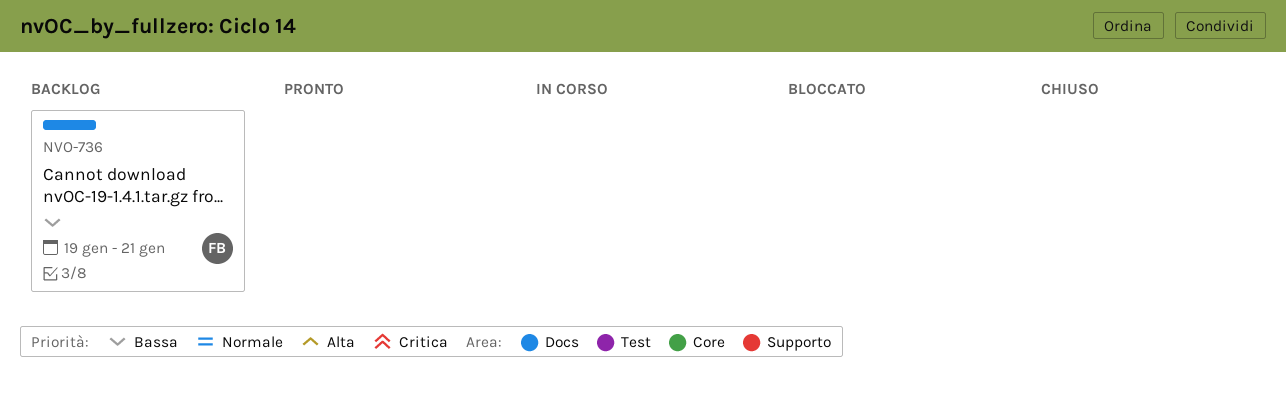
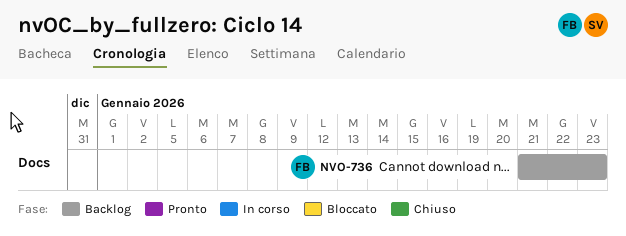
NVO-736, start: Jan 19 -> Jan 21
NVO-736, due: Jan 21 -> Jan 23

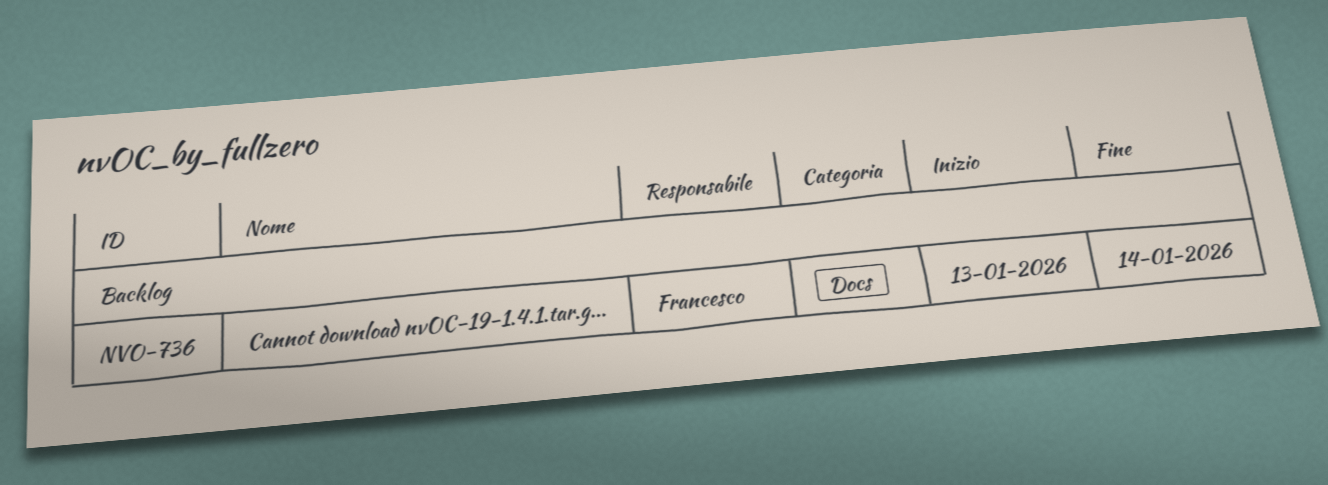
NVO-736, start: Jan 21 -> Jan 13
NVO-736, due: Jan 23 -> Jan 14

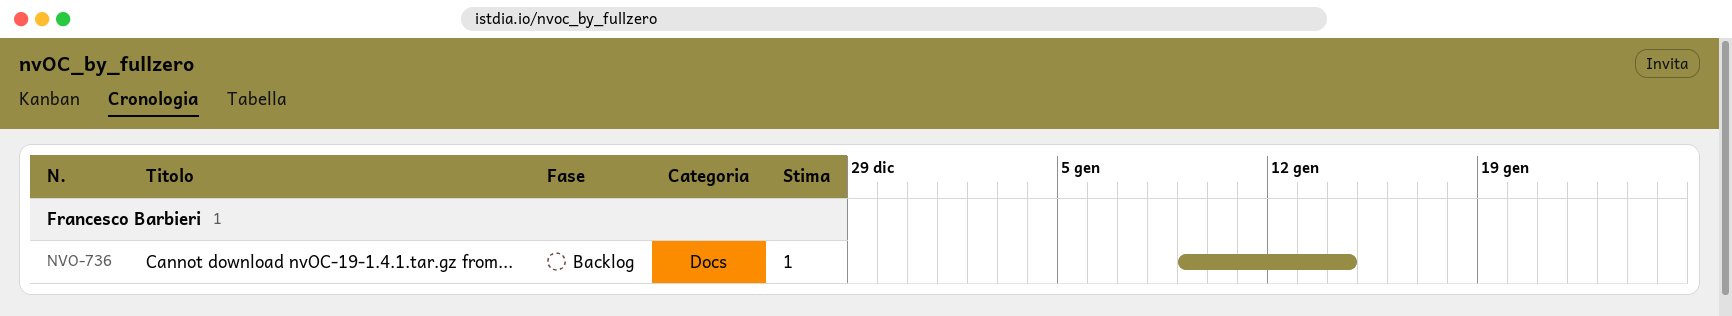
NVO-736, start: Jan 13 -> Jan 9

